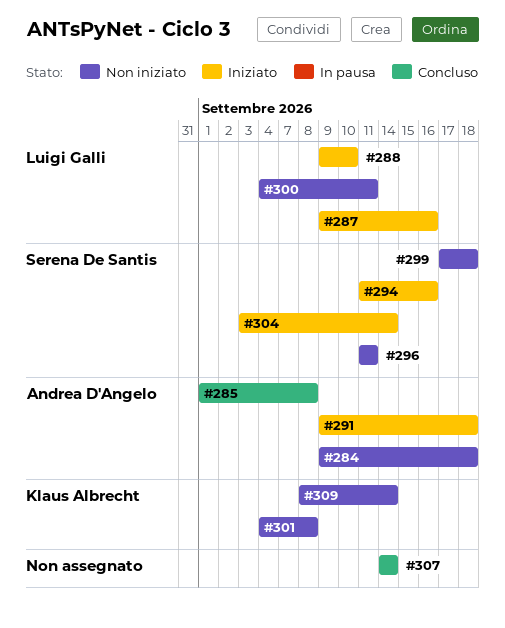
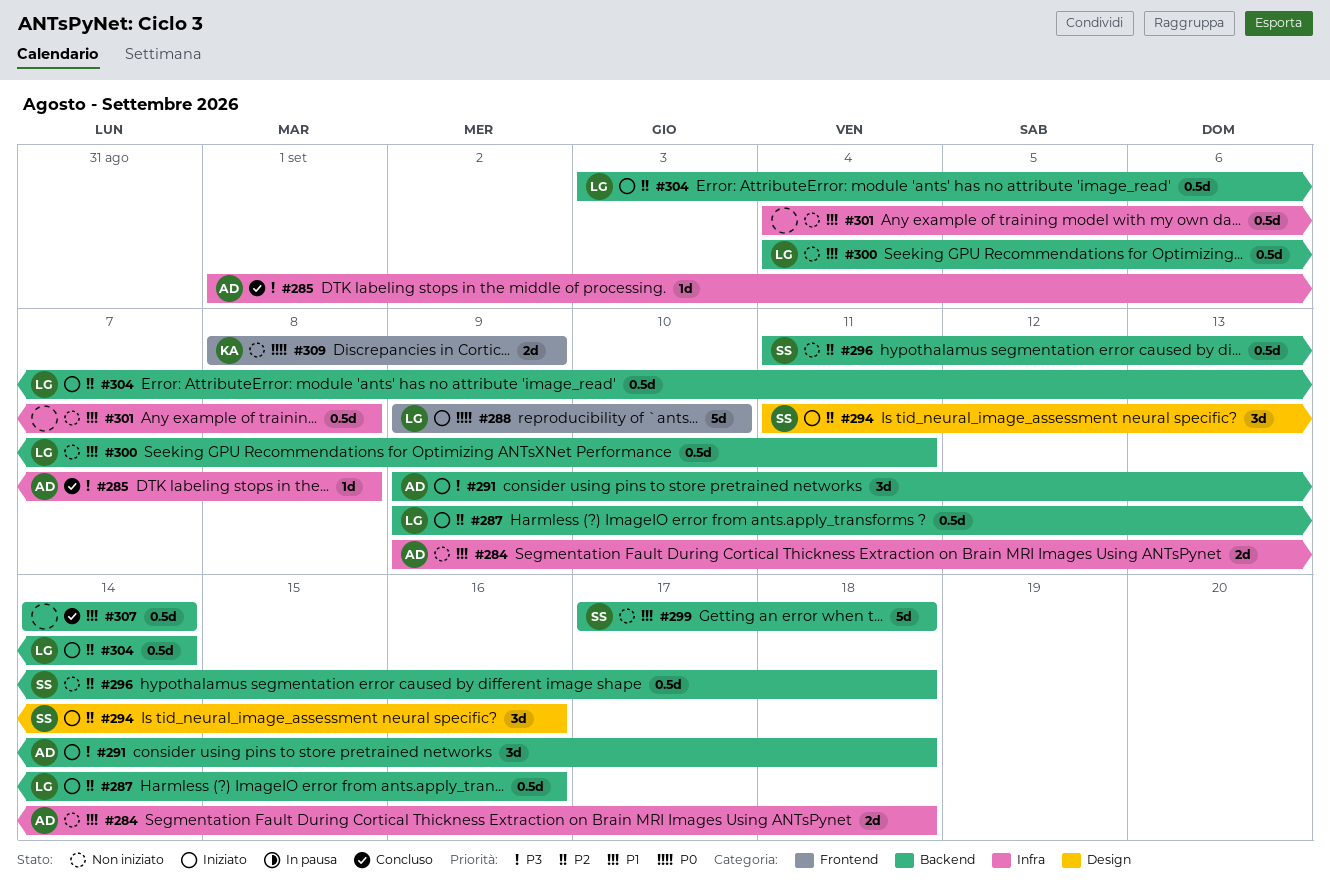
#296, due: Sep 11 -> Sep 18
#301, owner: Klaus Albrecht -> none
#304, owner: Serena De Santis -> Luigi Galli
#309, due: Sep 14 -> Sep 9

